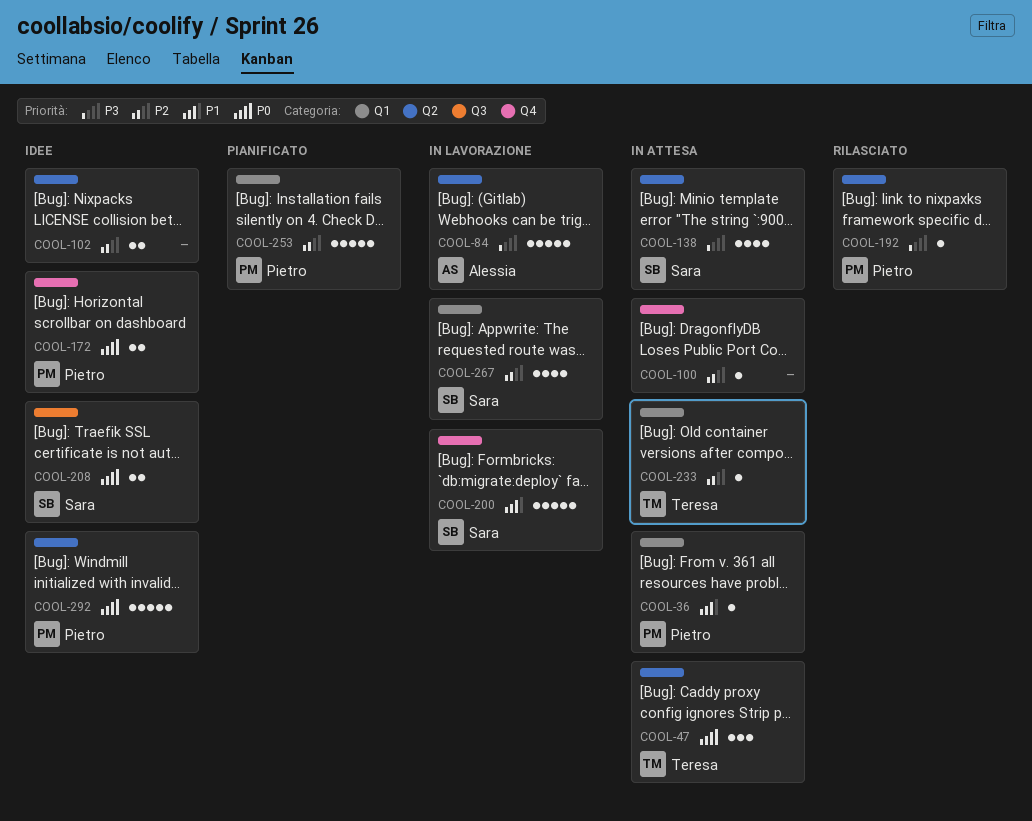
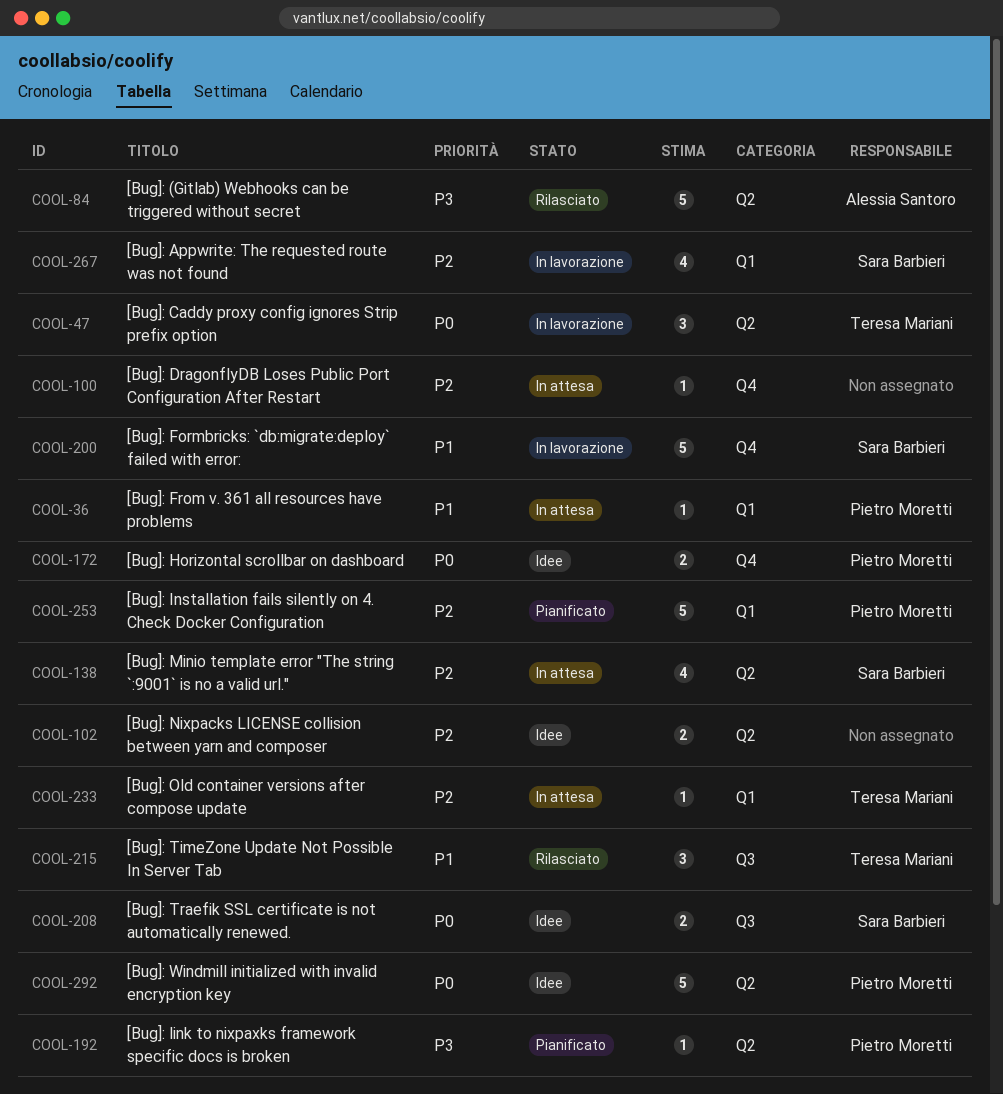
COOL-47, status: In attesa -> In lavorazione
COOL-84, status: In lavorazione -> Rilasciato
COOL-138, priority: P3 -> P2
COOL-192, status: Rilasciato -> Pianificato
COOL-215: none -> present

